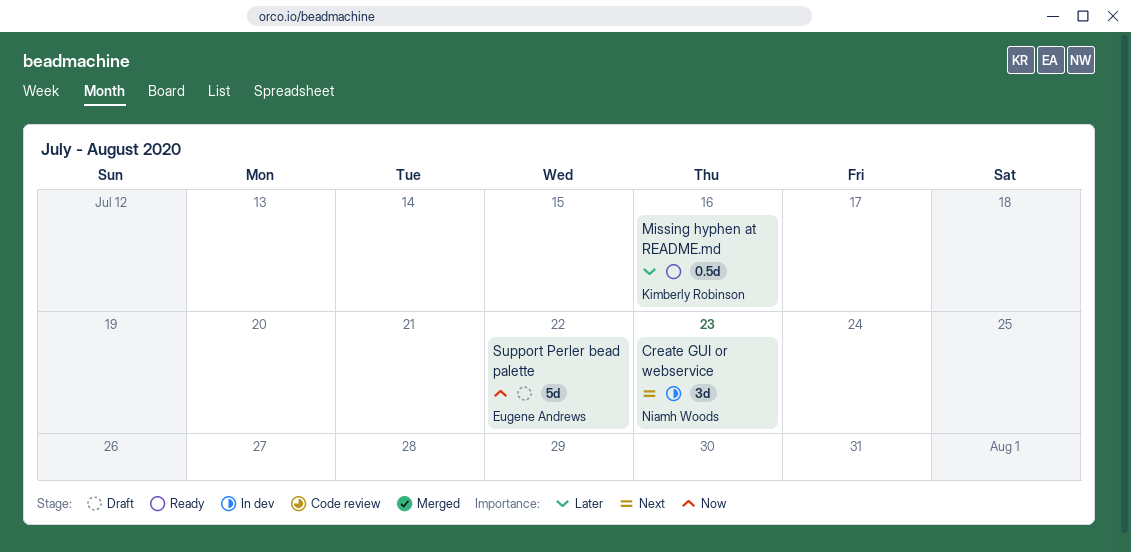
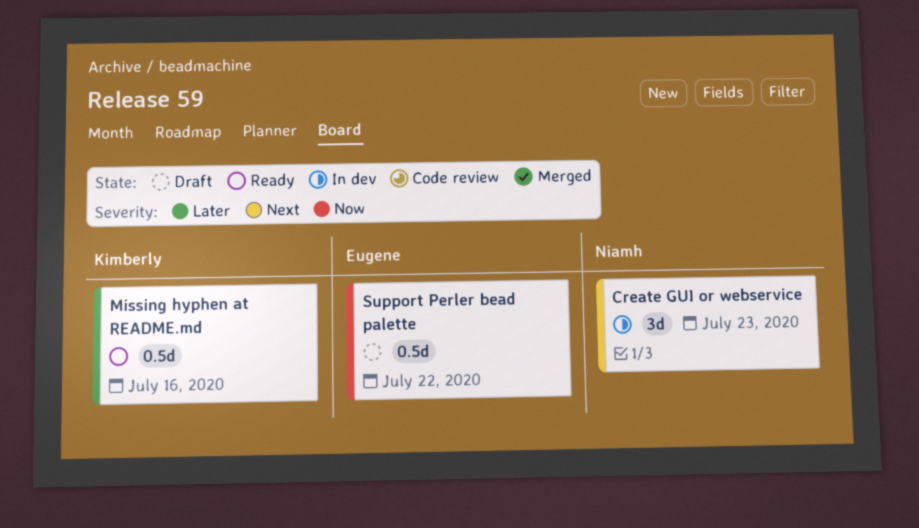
Support Perler bead palette, estimate: 5d -> 0.5d

